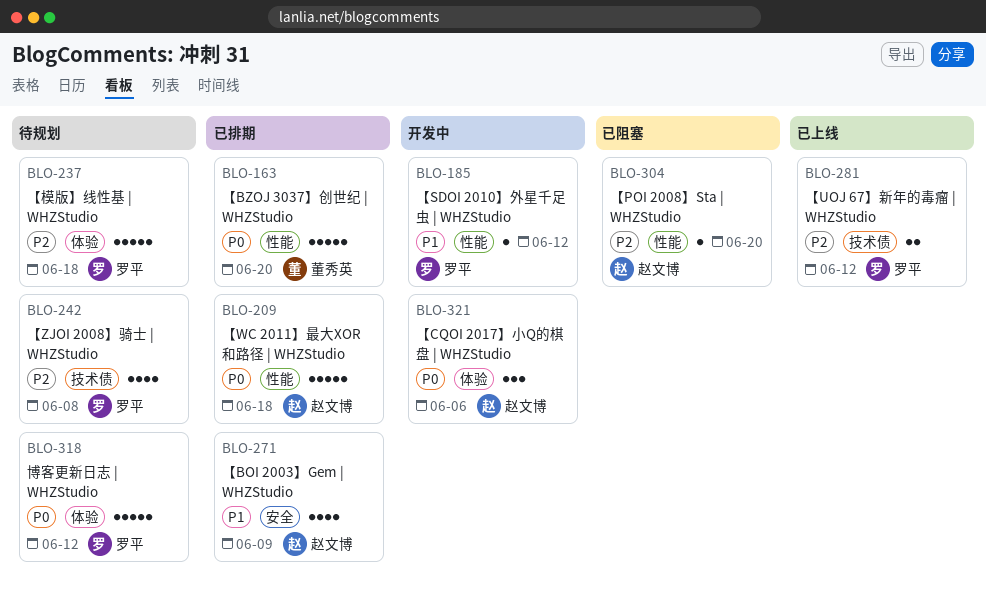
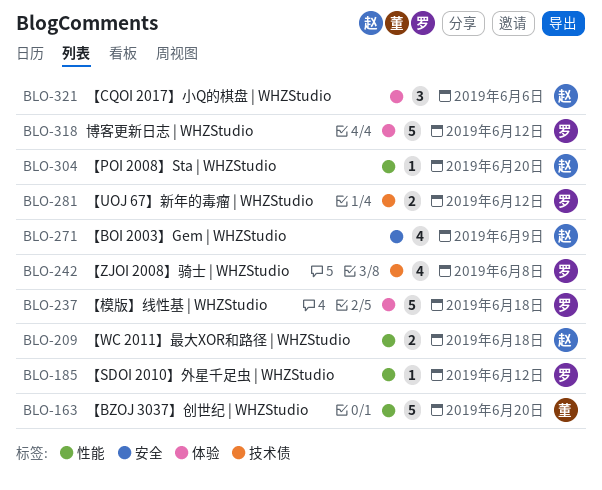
BLO-209, estimate: 5 -> 2

